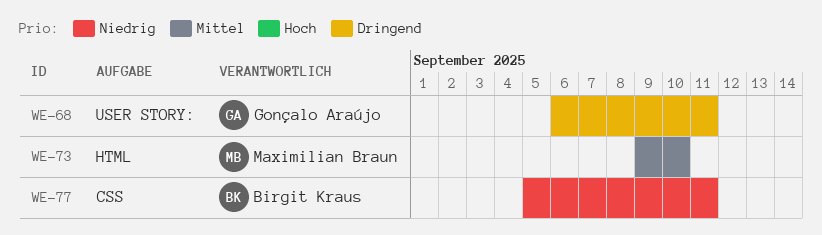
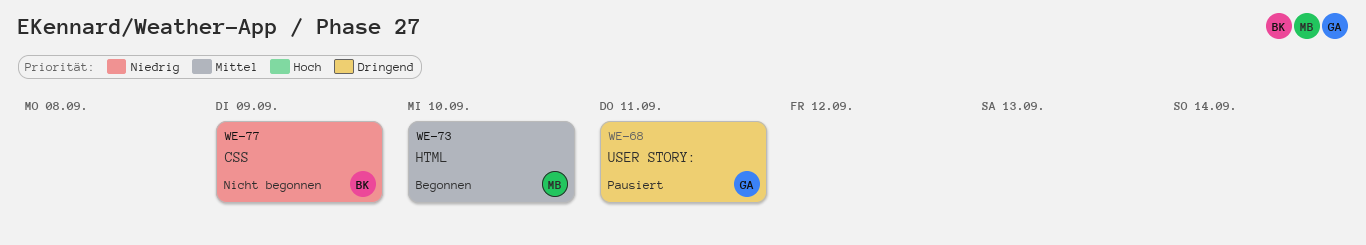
WE-77, due: Sep 11 -> Sep 9

